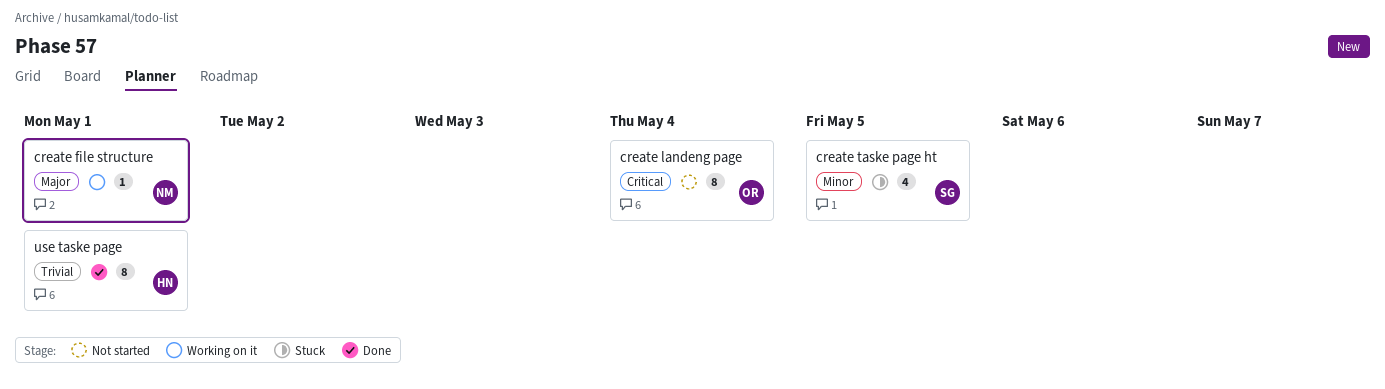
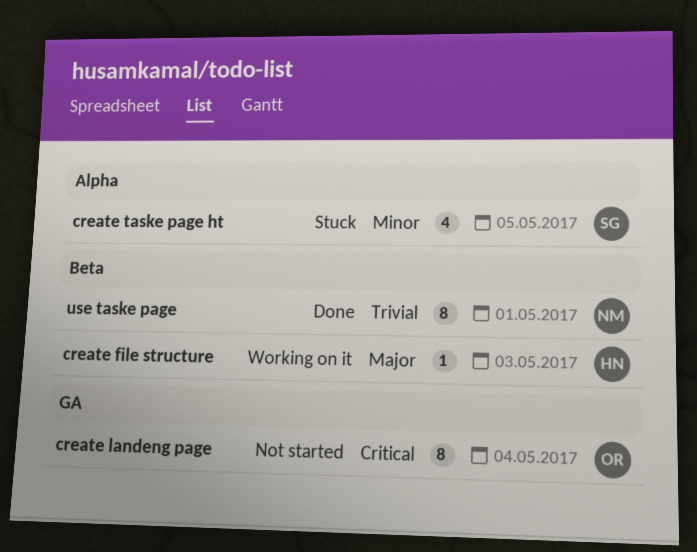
create file structure, owner: NM -> HN
create file structure, due: May 1 -> May 3
use taske page, owner: HN -> NM

